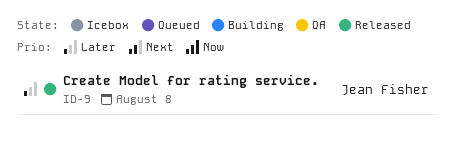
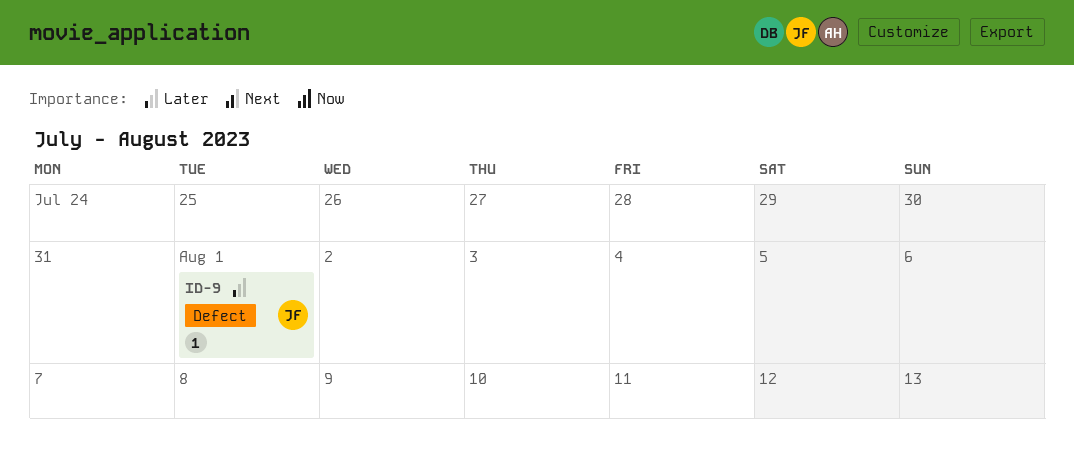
ID-9, due: Aug 8 -> Aug 1

